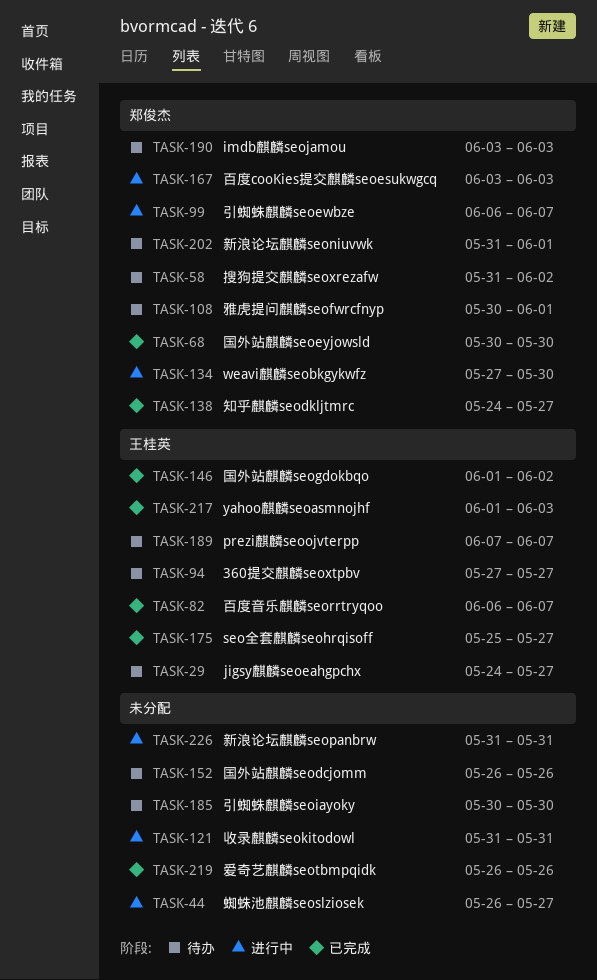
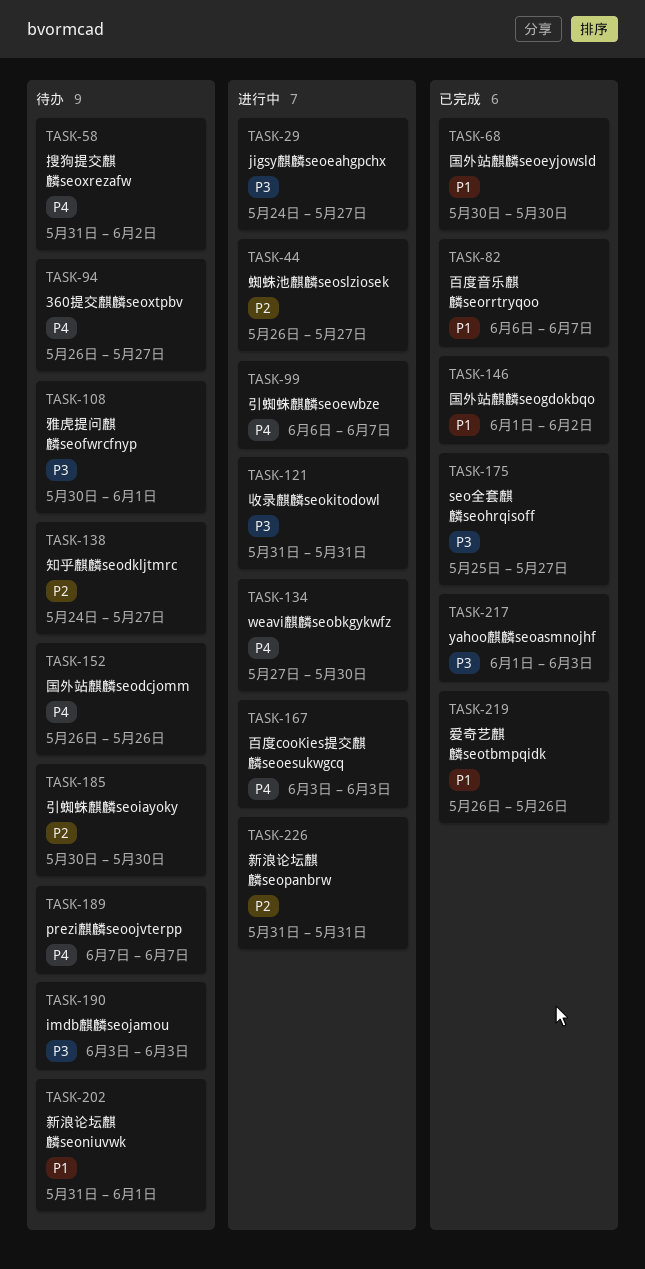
TASK-29, status: 待办 -> 进行中
TASK-94, start: May 27 -> May 26
TASK-138, status: 已完成 -> 待办

